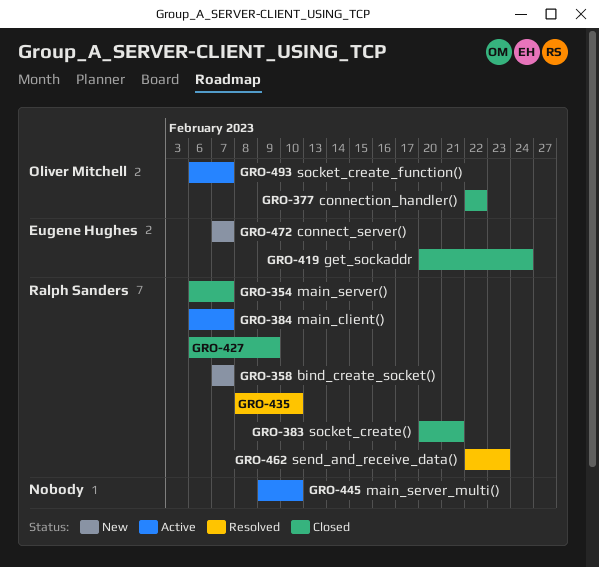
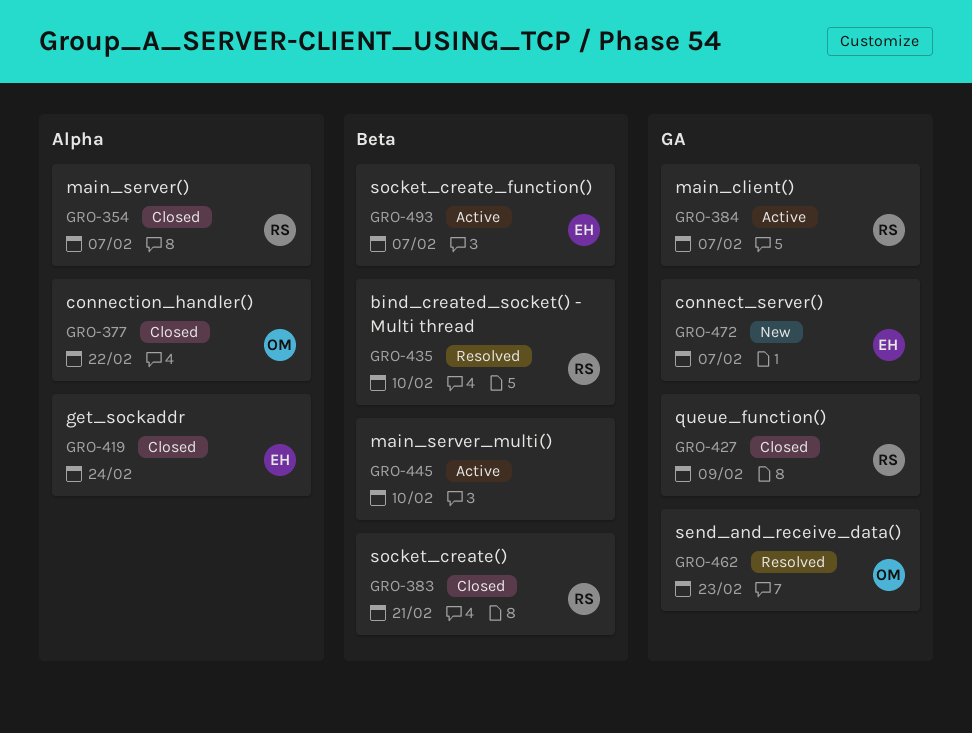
GRO-358: present -> none
GRO-462, owner: Ralph Sanders -> Oliver Mitchell
GRO-493, owner: Oliver Mitchell -> Eugene Hughes

